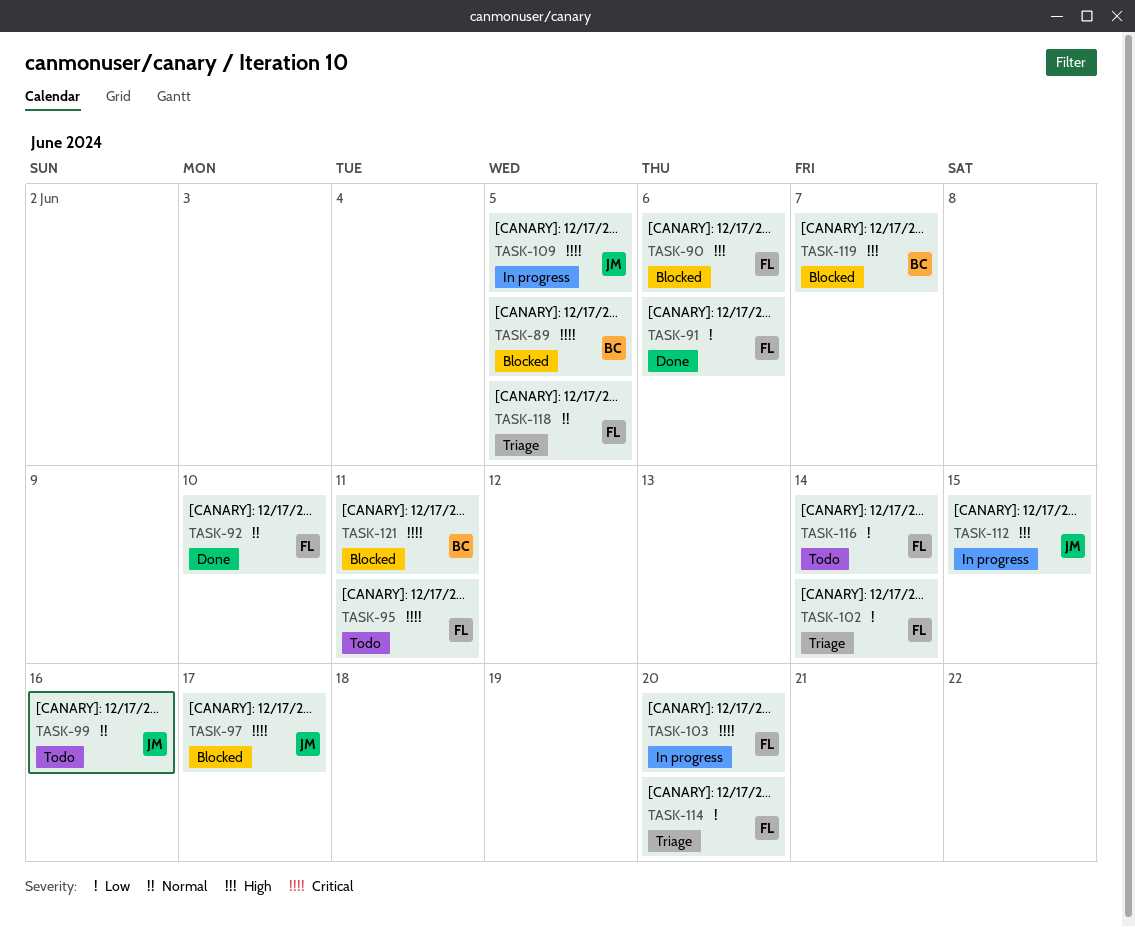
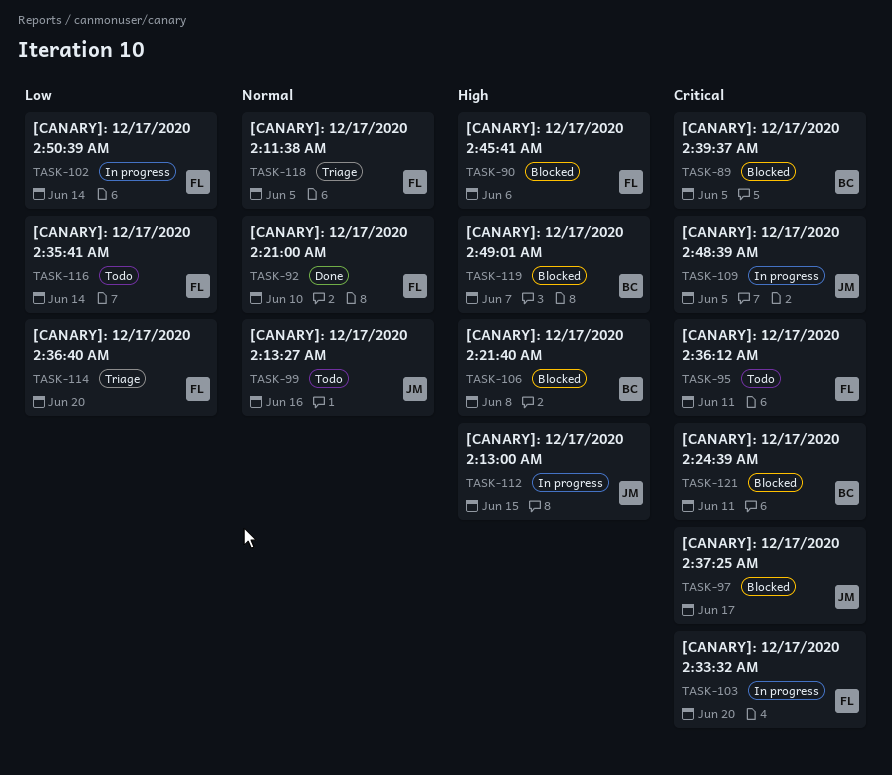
TASK-91: present -> none
TASK-102, status: Triage -> In progress
TASK-106: none -> present

